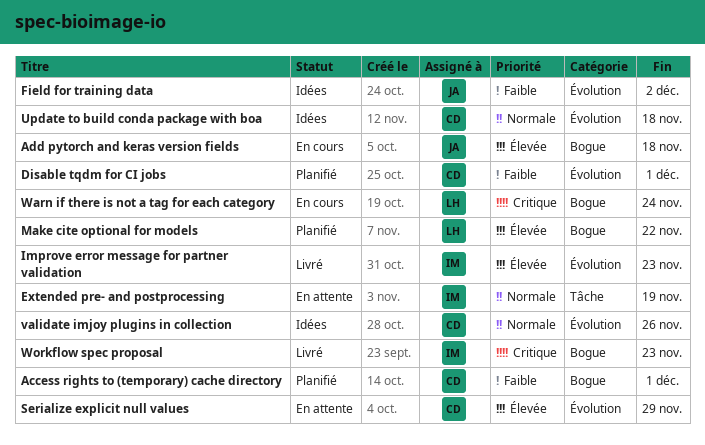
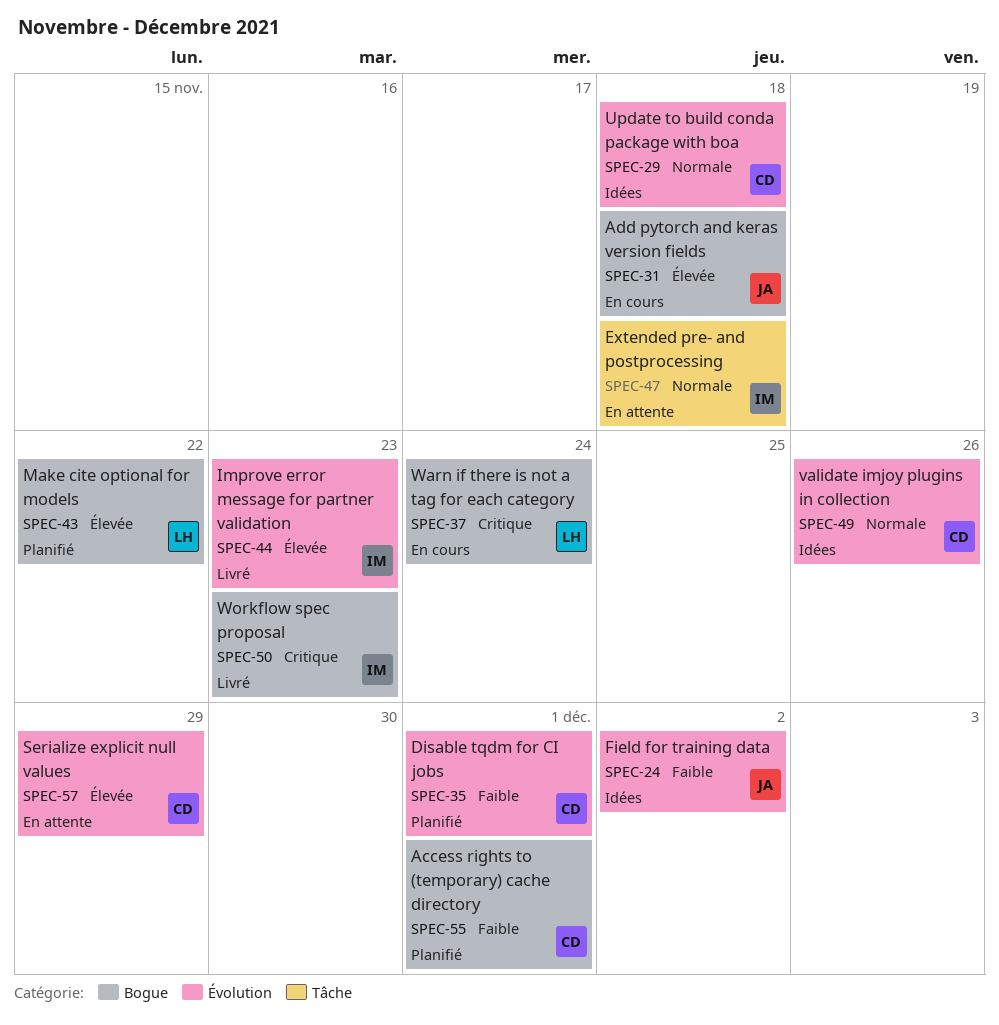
Extended pre- and postprocessing, due: Nov 19 -> Nov 18

